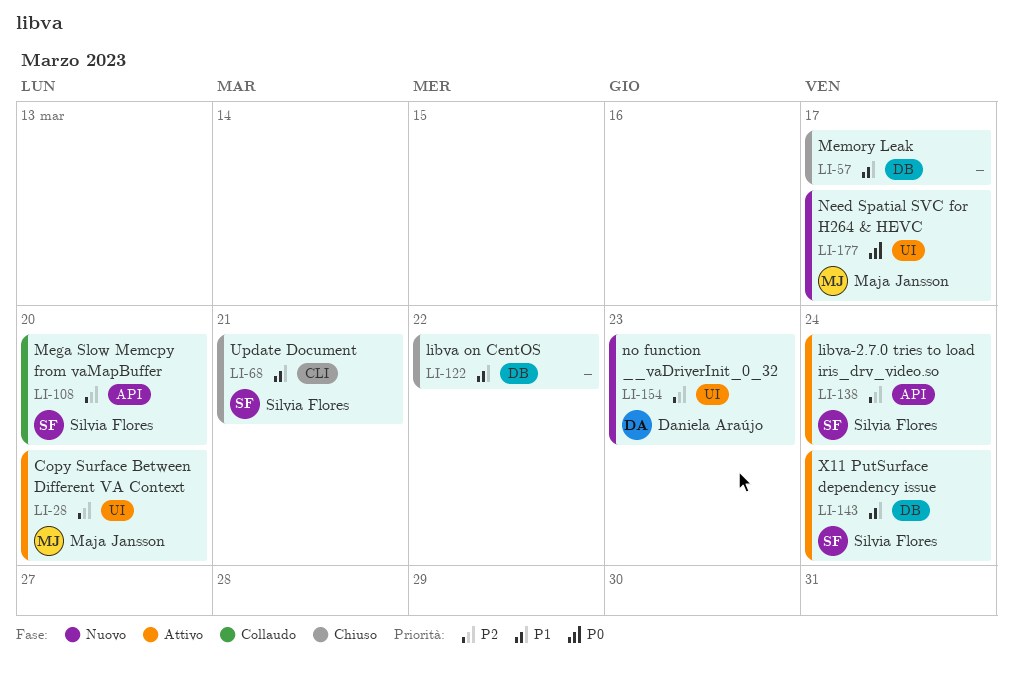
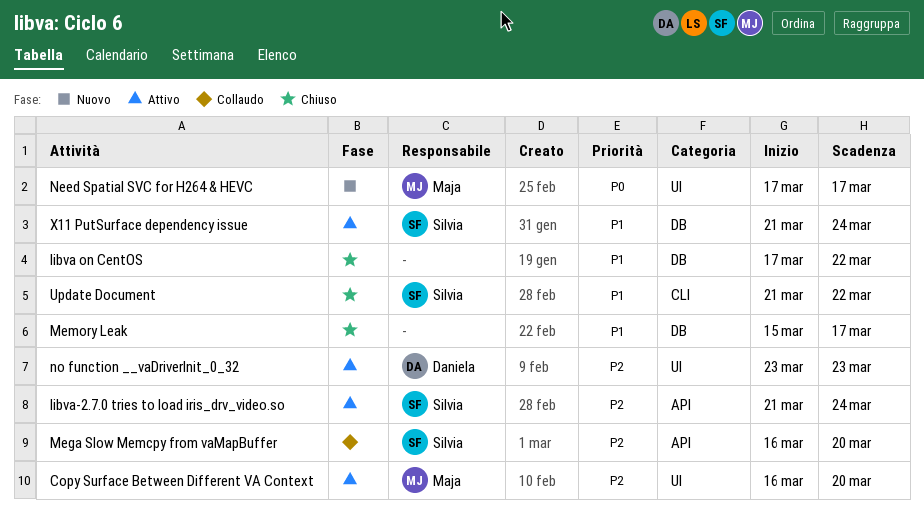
no function __vaDriverInit_0_32, status: Nuovo -> Attivo
Update Document, due: Mar 21 -> Mar 22

